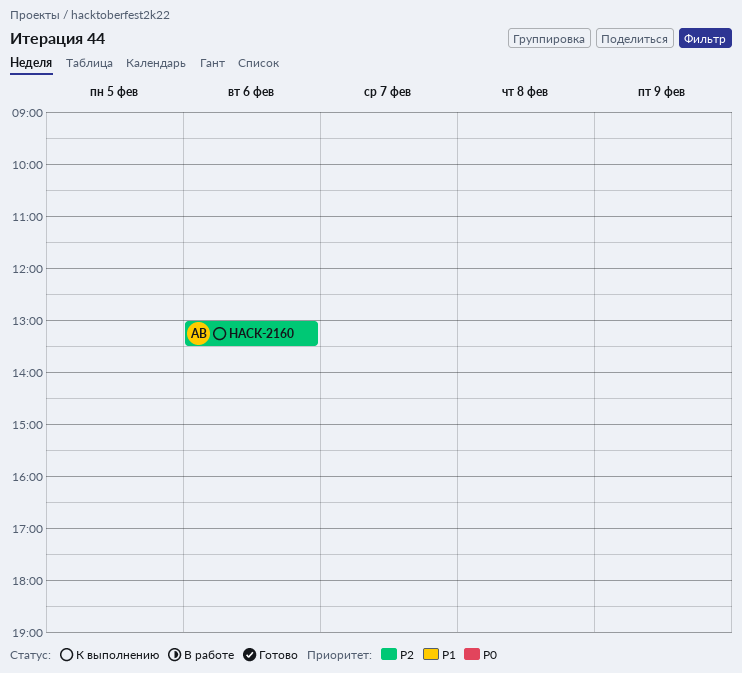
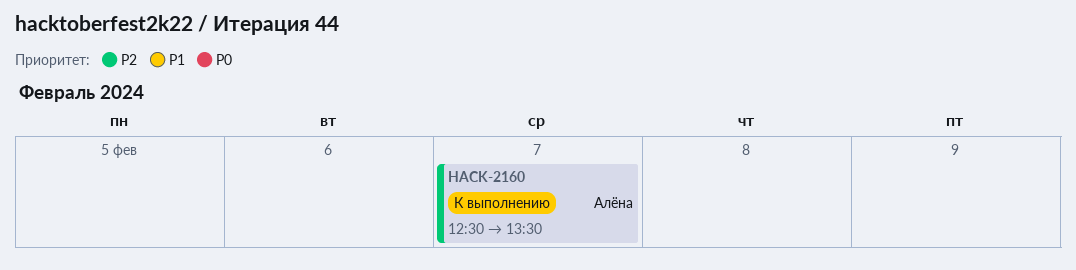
HACK-2160, day: Feb 6 -> Feb 7
HACK-2160, begins: 13:00 -> 12:30

